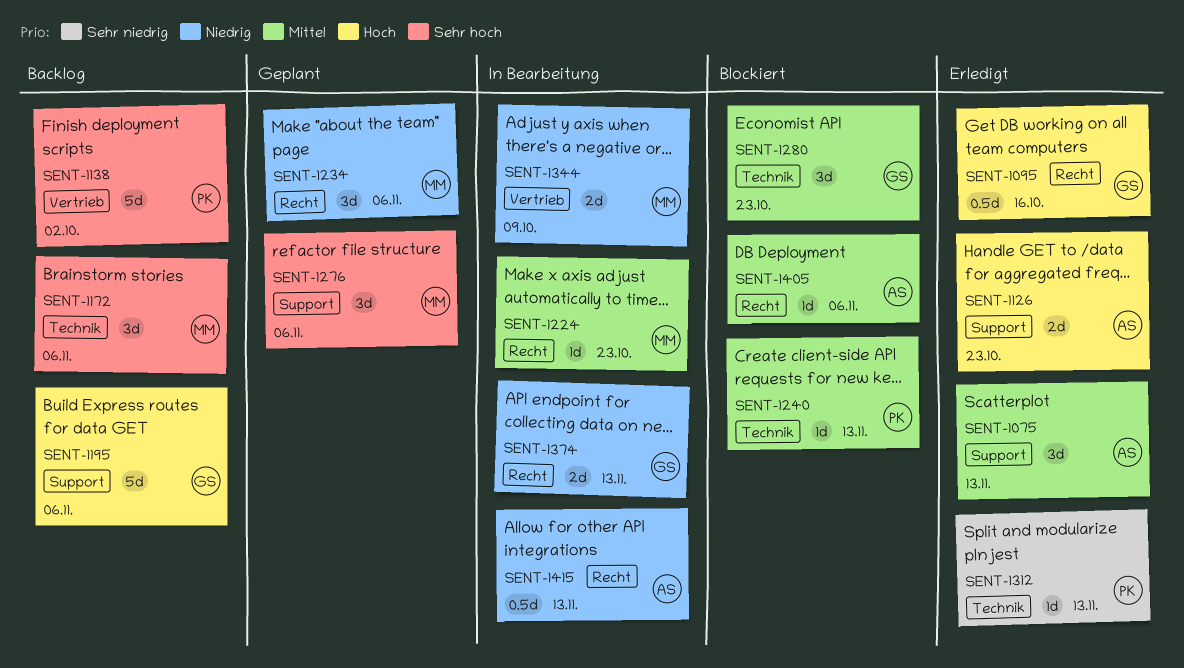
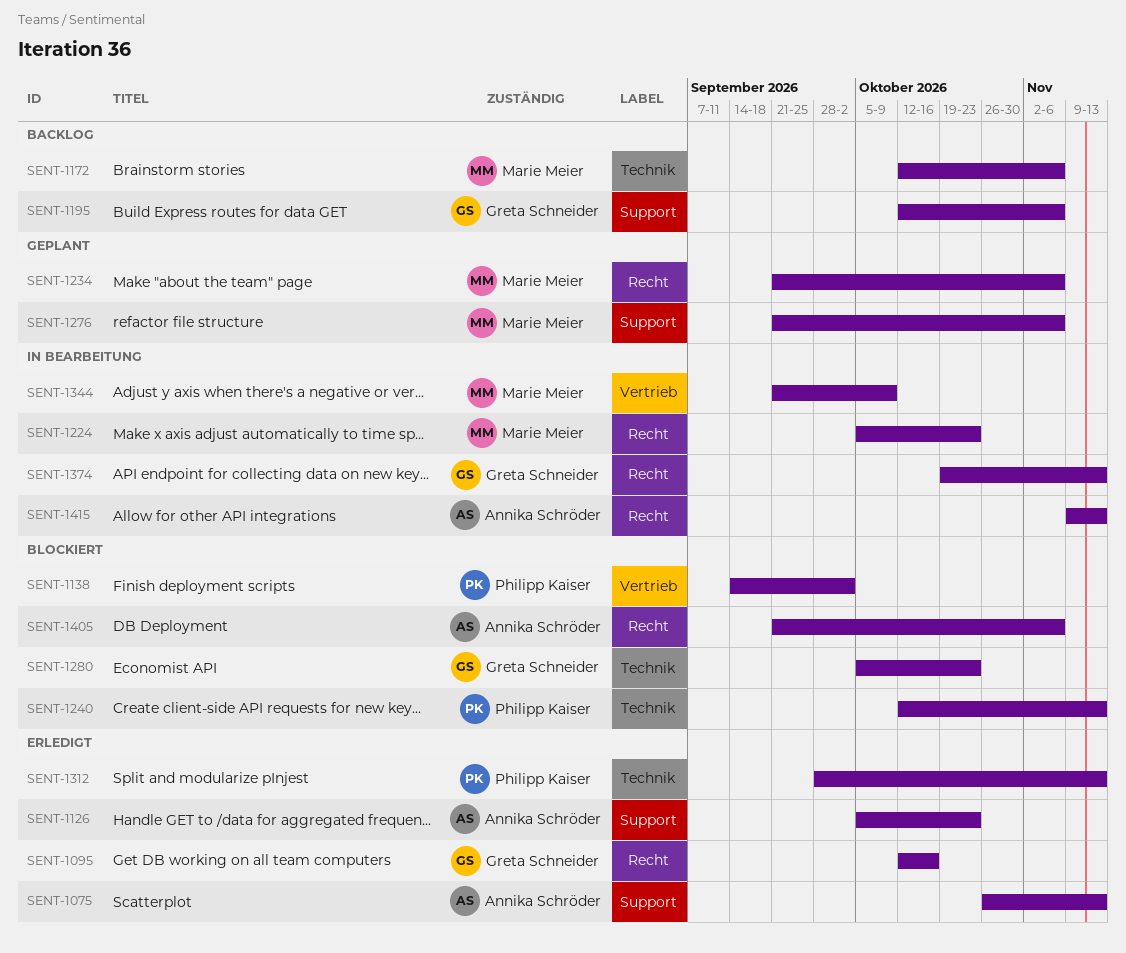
SENT-1138, status: Backlog -> Blockiert

